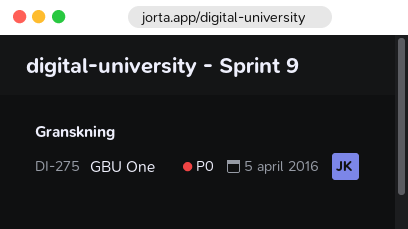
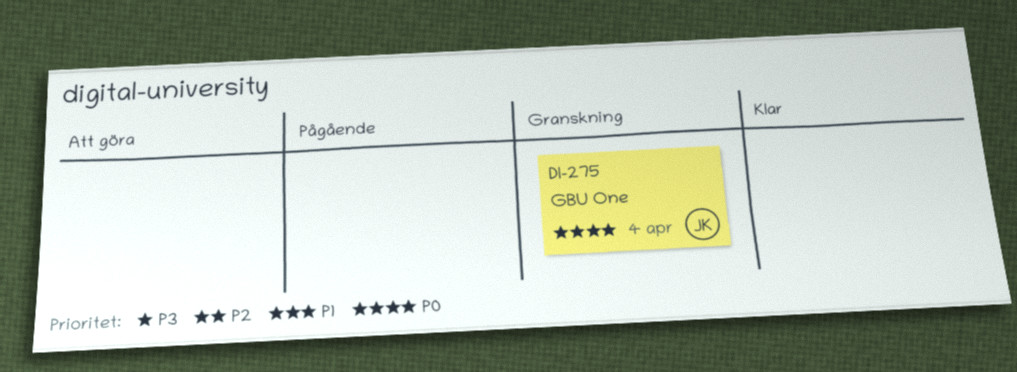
DI-275, due: Apr 5 -> Apr 4

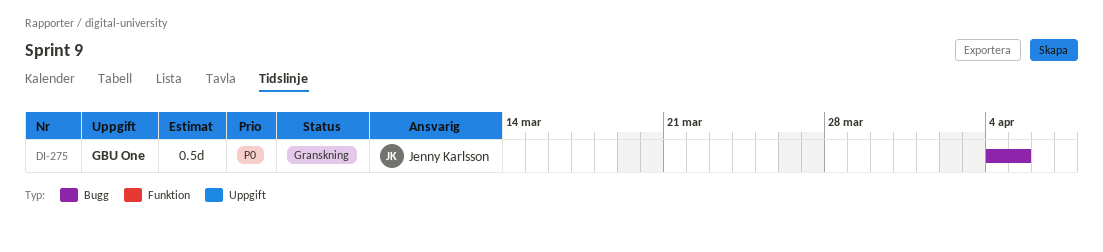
DI-275, due: Apr 4 -> Apr 5

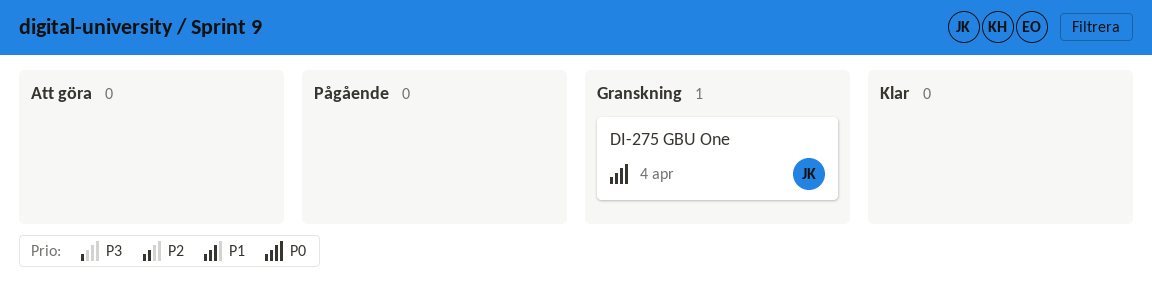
DI-275, due: Apr 5 -> Apr 4

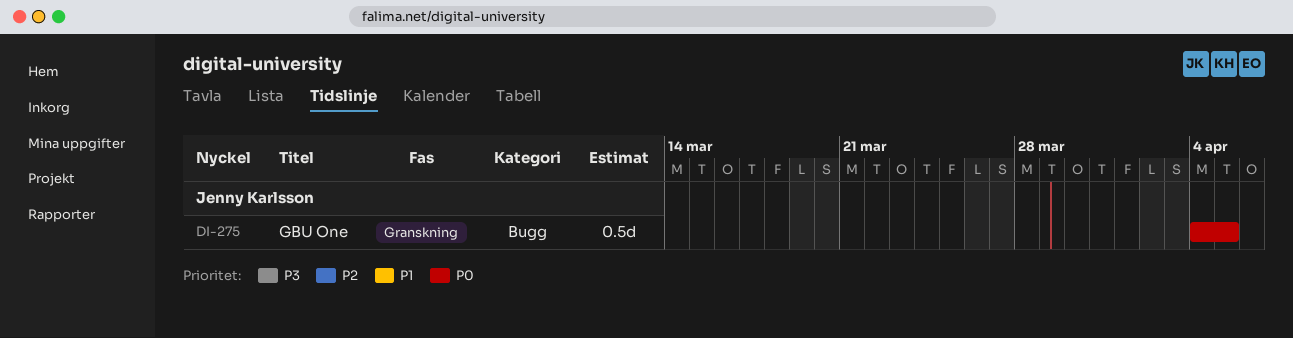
DI-275, due: Apr 4 -> Apr 5

